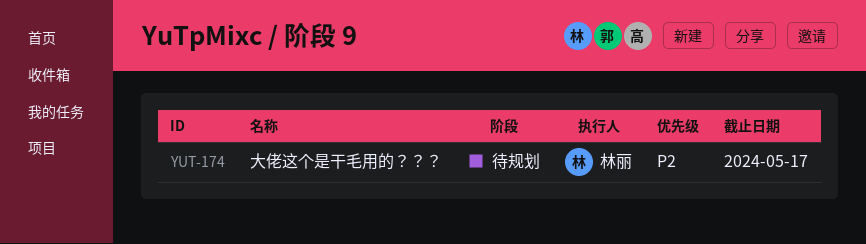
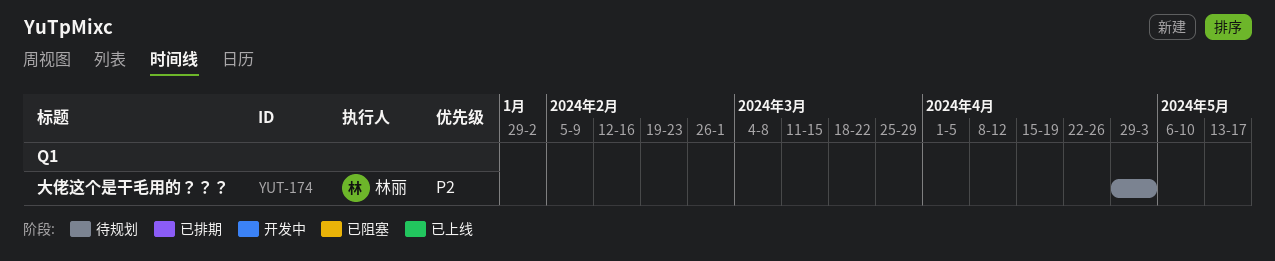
YUT-174, due: May 17 -> May 3

